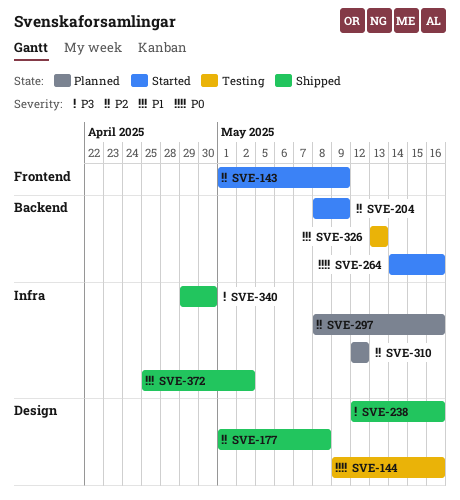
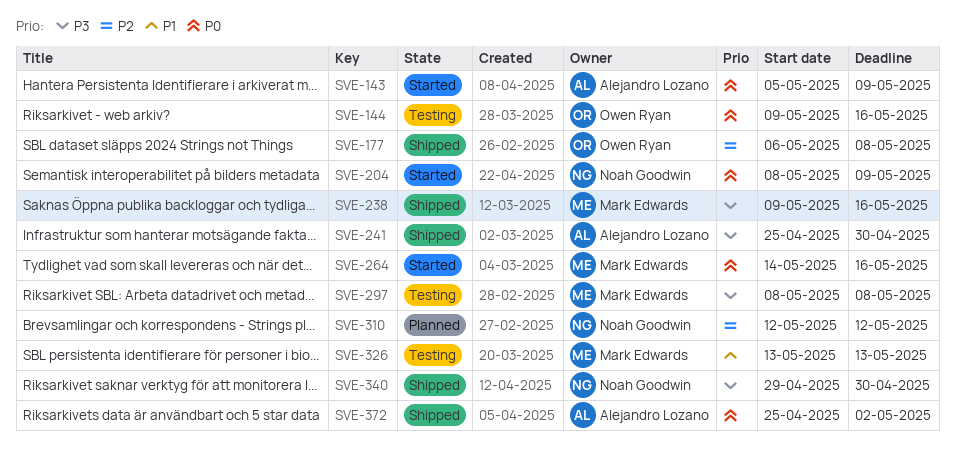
SVE-143, priority: P2 -> P0
SVE-143, start: May 1 -> May 5
SVE-177, start: May 1 -> May 6
SVE-204, priority: P2 -> P0
SVE-238, start: May 12 -> May 9
SVE-241: none -> present
SVE-297, status: Planned -> Testing
SVE-297, priority: P2 -> P3
SVE-297, due: May 16 -> May 8
SVE-372, priority: P1 -> P0

